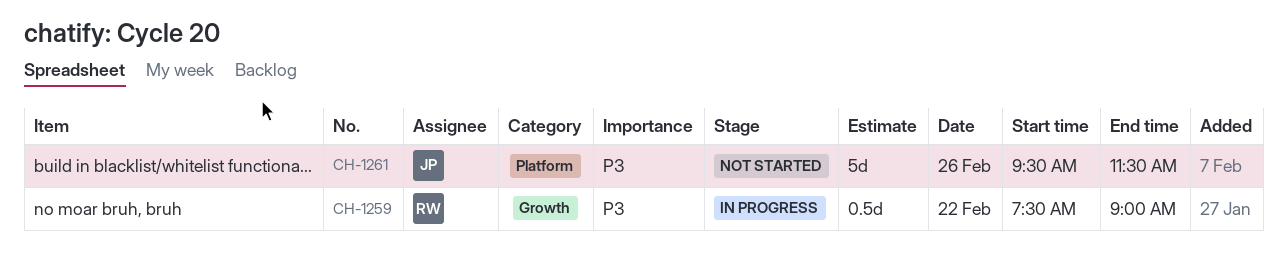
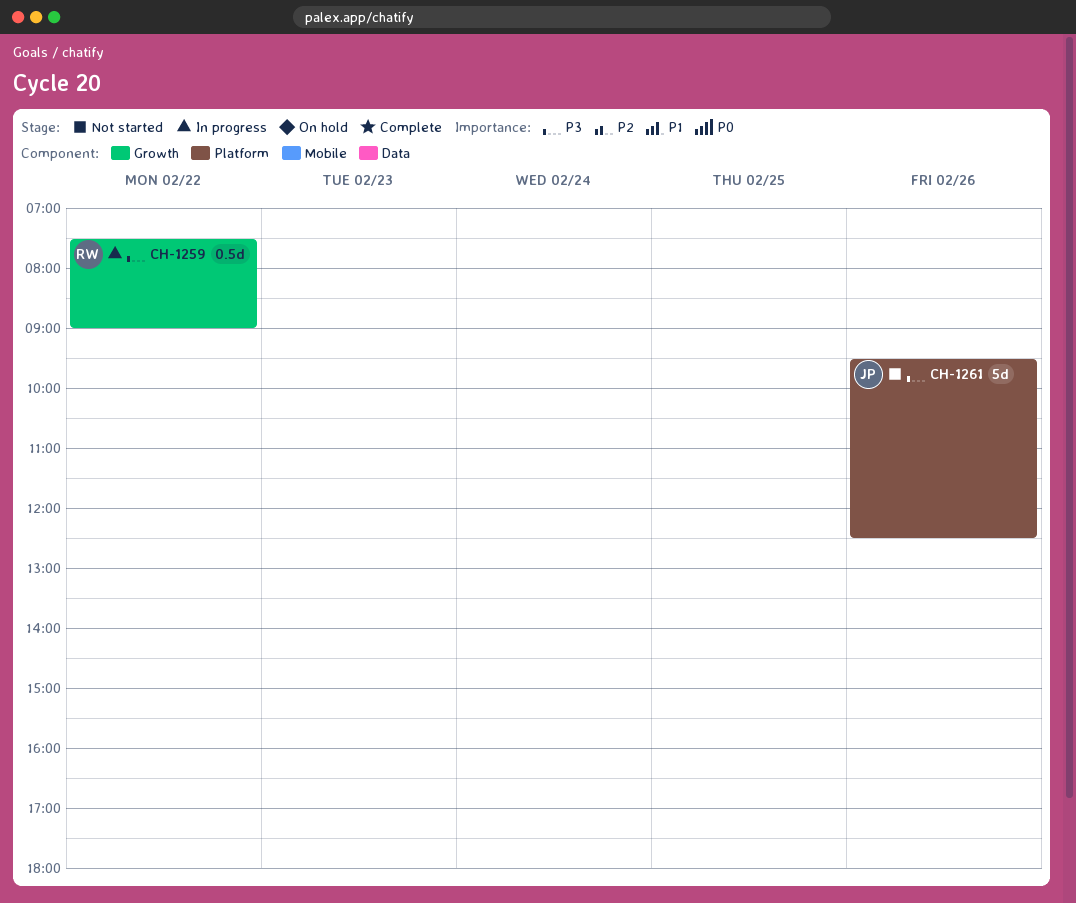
CH-1261, ends: 11:30 -> 12:30

